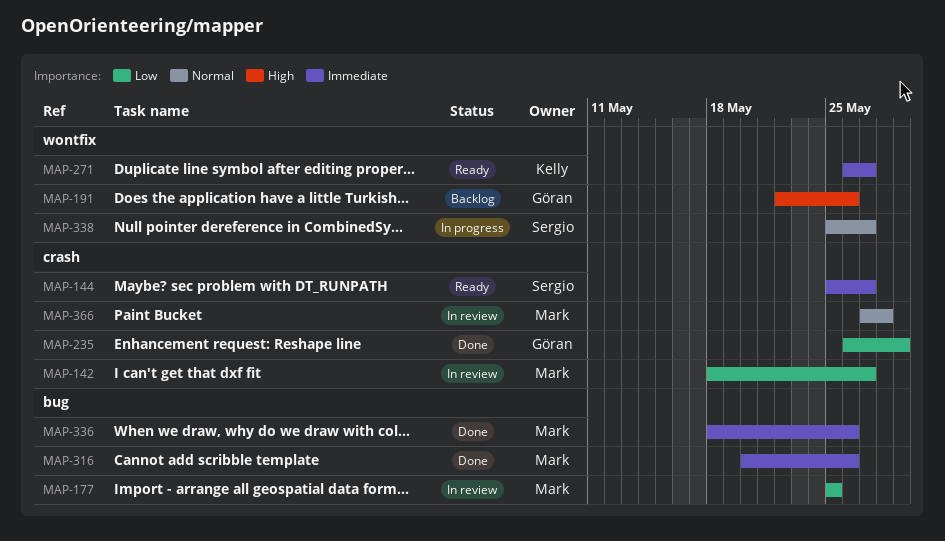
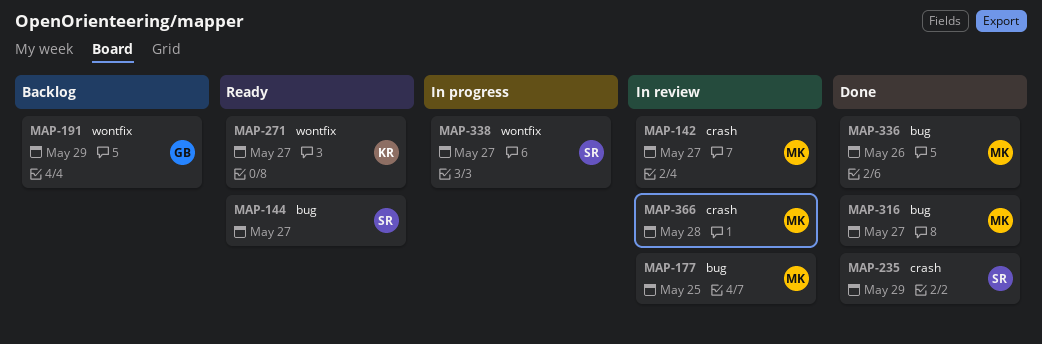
MAP-144, label: crash -> bug
MAP-191, due: May 26 -> May 29
MAP-235, owner: Göran -> Sergio
MAP-316, due: May 26 -> May 27

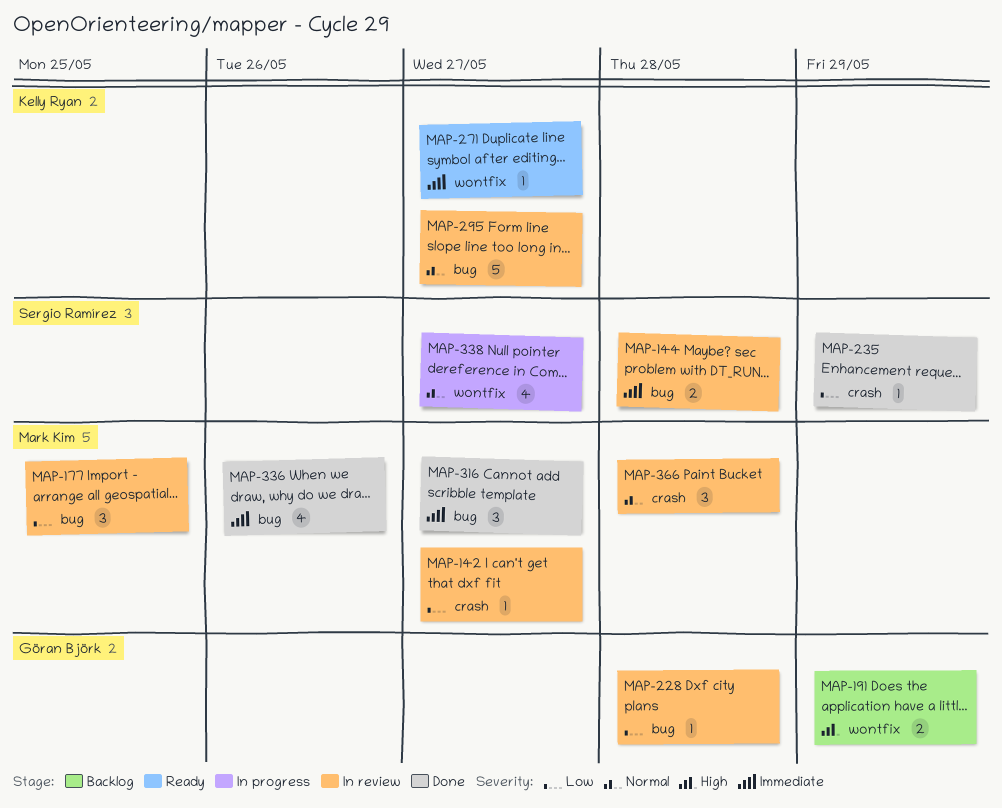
MAP-144, status: Ready -> In review
MAP-144, due: May 27 -> May 28
MAP-228: none -> present
MAP-295: none -> present

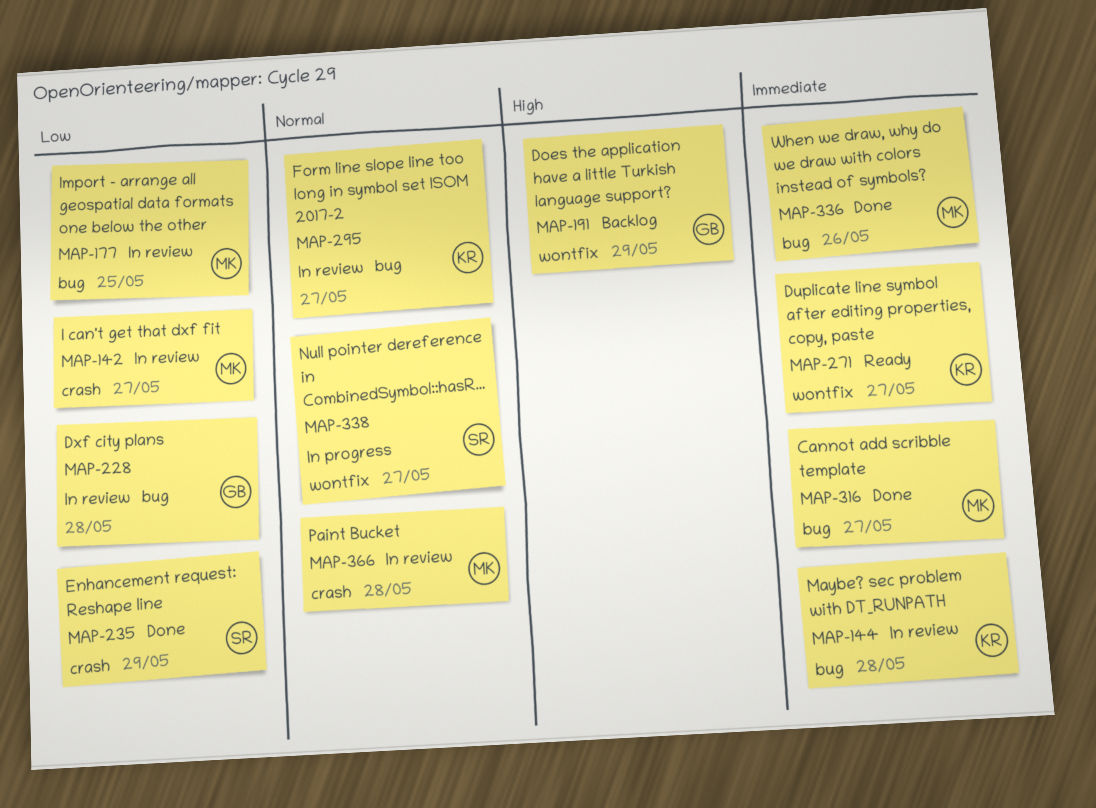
MAP-144, owner: Sergio Ramírez -> Kelly Ryan

